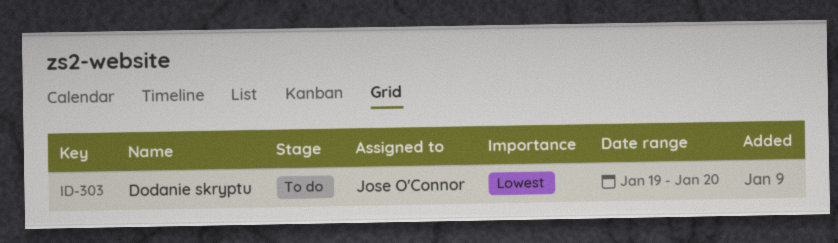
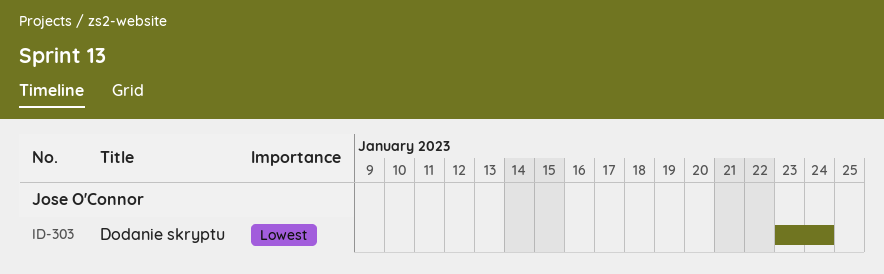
ID-303, start: Jan 19 -> Jan 23
ID-303, due: Jan 20 -> Jan 24

